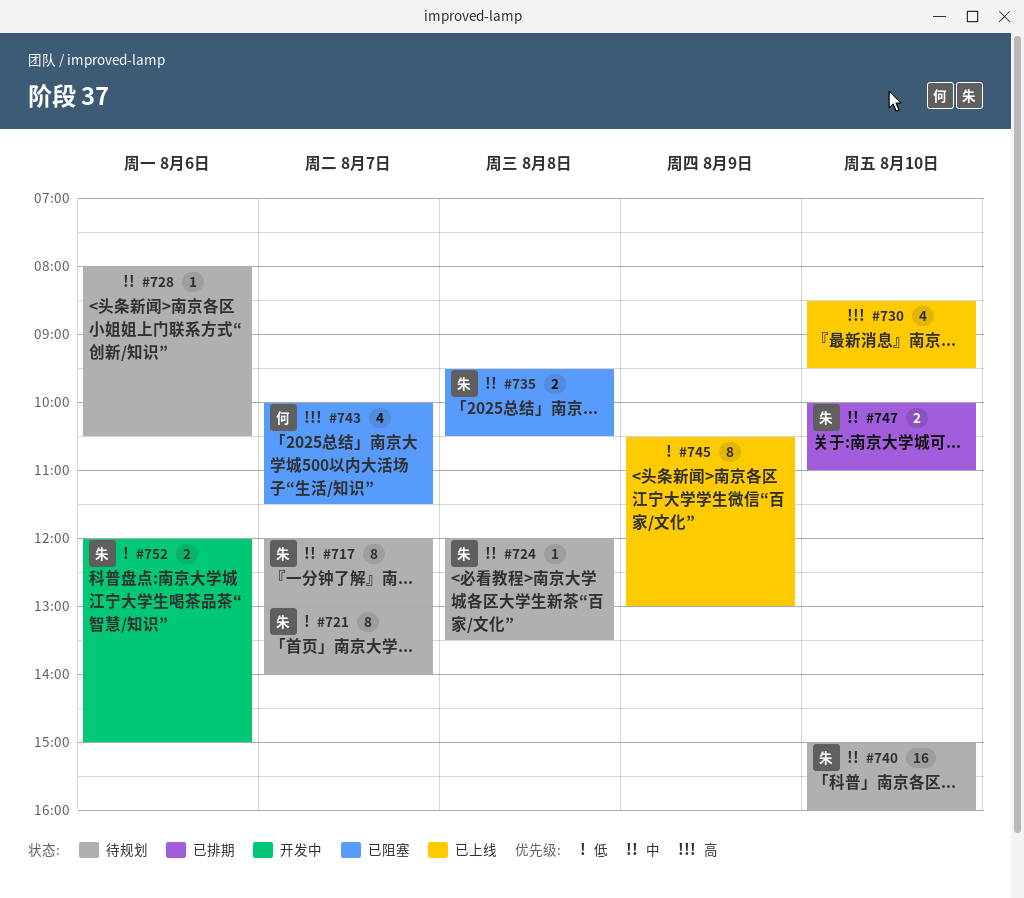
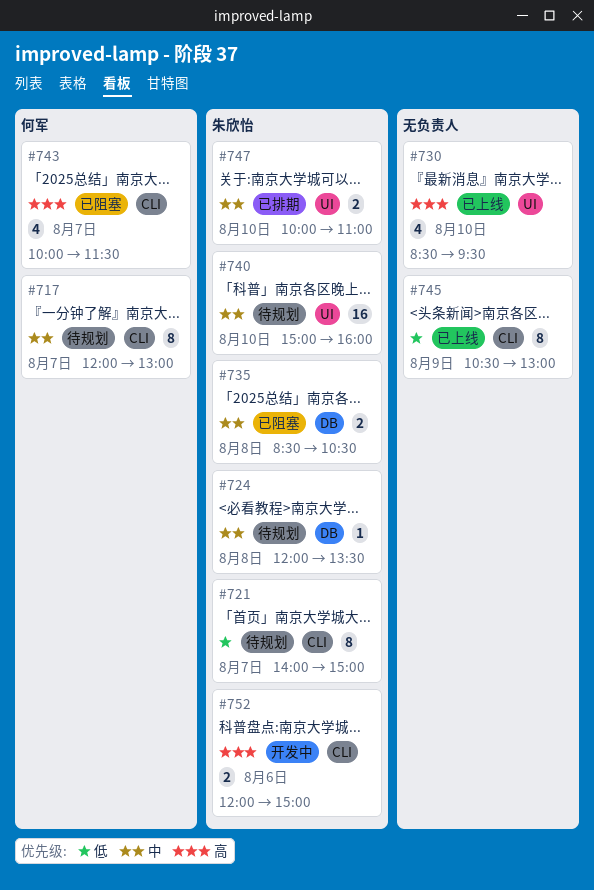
#717, owner: 朱欣怡 -> 何军
#721, begins: 13:00 -> 14:00
#721, ends: 14:00 -> 15:00
#728: present -> none
#735, begins: 09:30 -> 08:30
#752, priority: 低 -> 高

